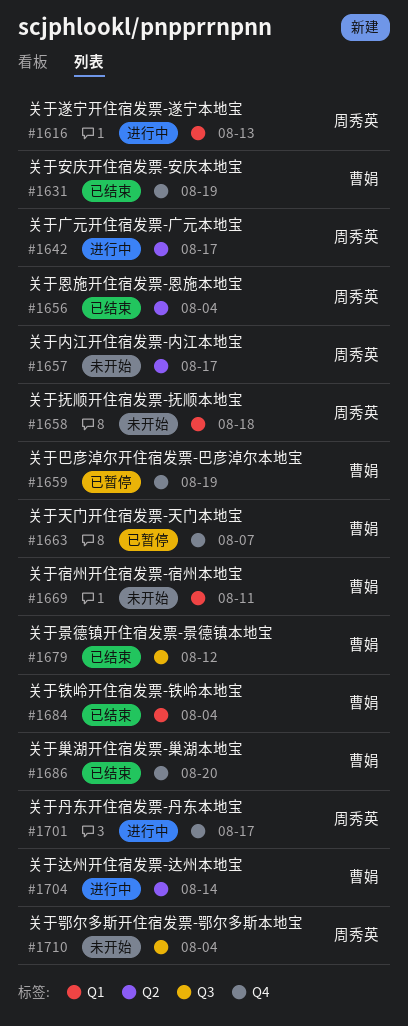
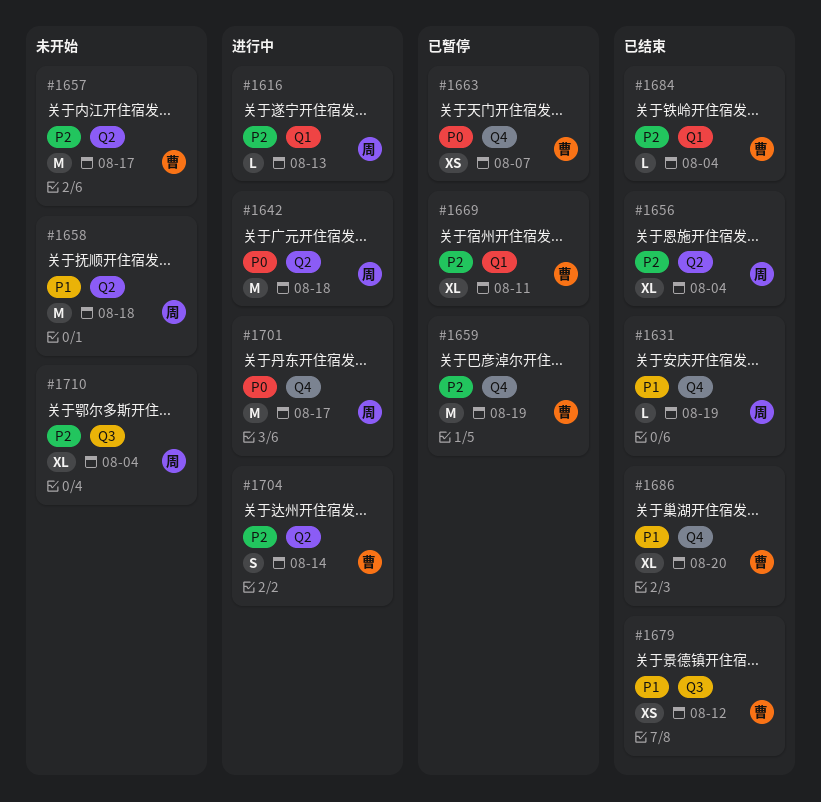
#1631, owner: 曹娟 -> 周秀英
#1642, due: Aug 17 -> Aug 18
#1657, owner: 周秀英 -> 曹娟
#1658, label: Q1 -> Q2
#1669, status: 未开始 -> 已暂停

